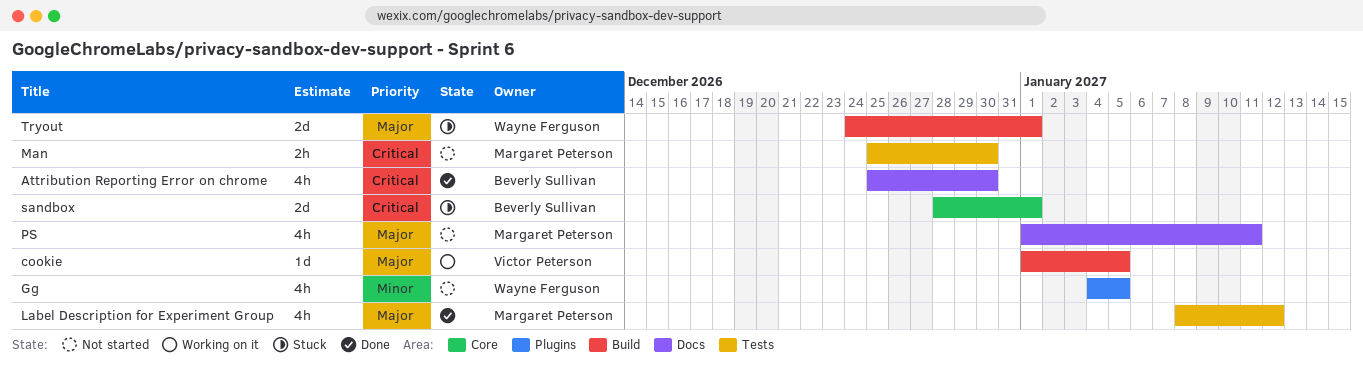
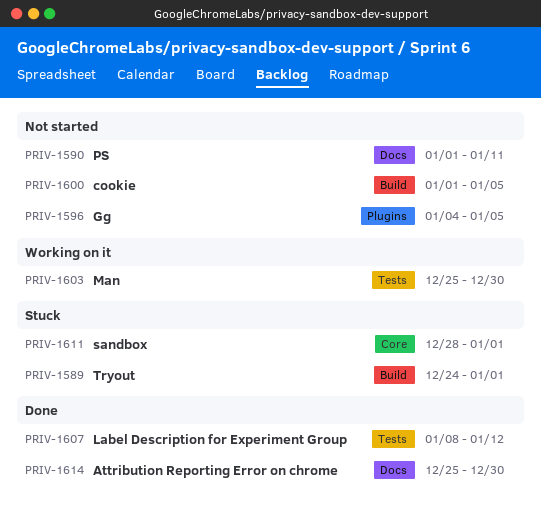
cookie, status: Working on it -> Not started
Man, status: Not started -> Working on it

